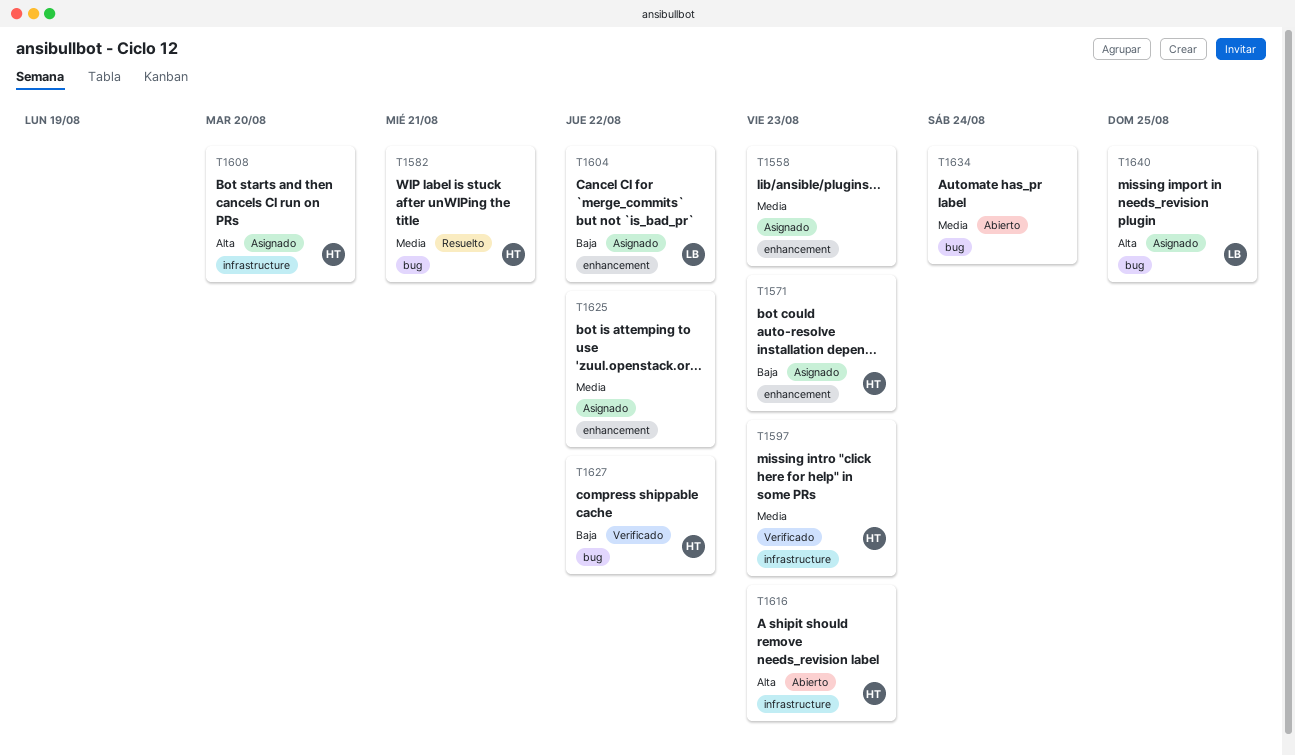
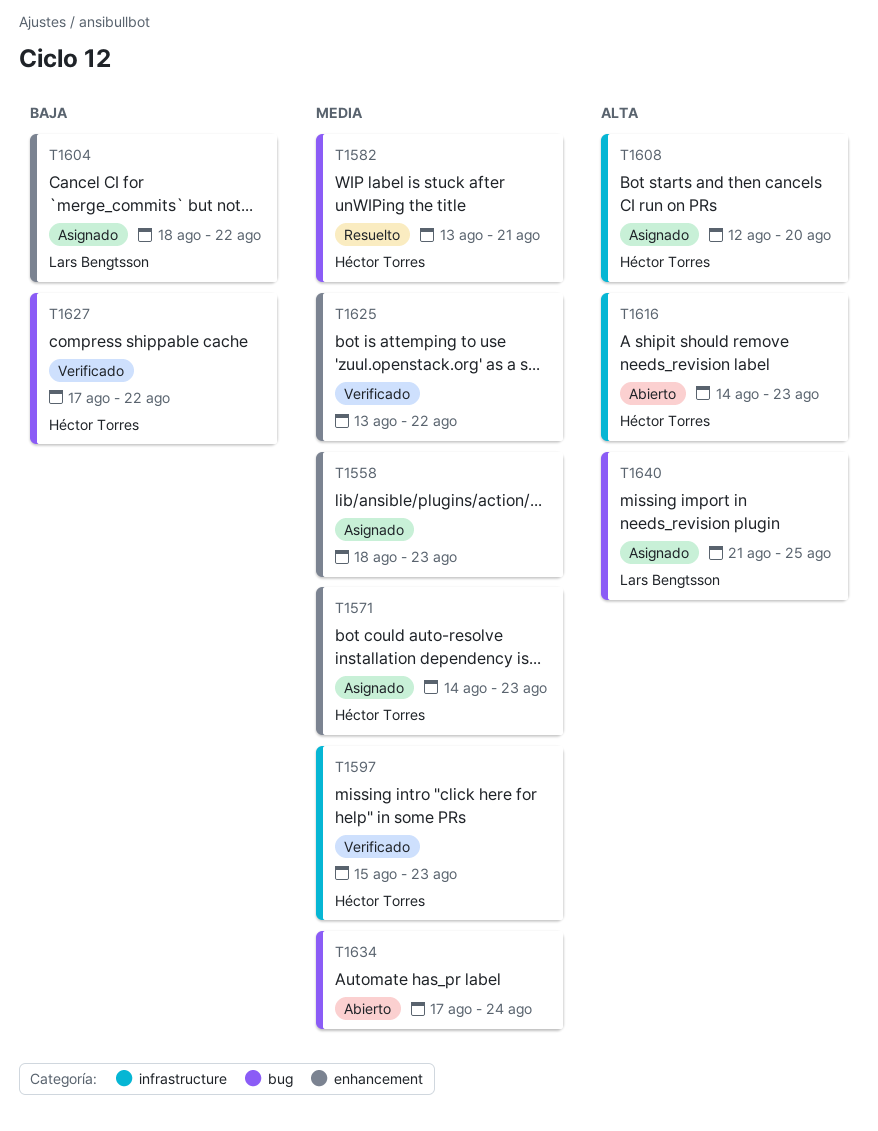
T1571, priority: Baja -> Media
T1625, status: Asignado -> Verificado

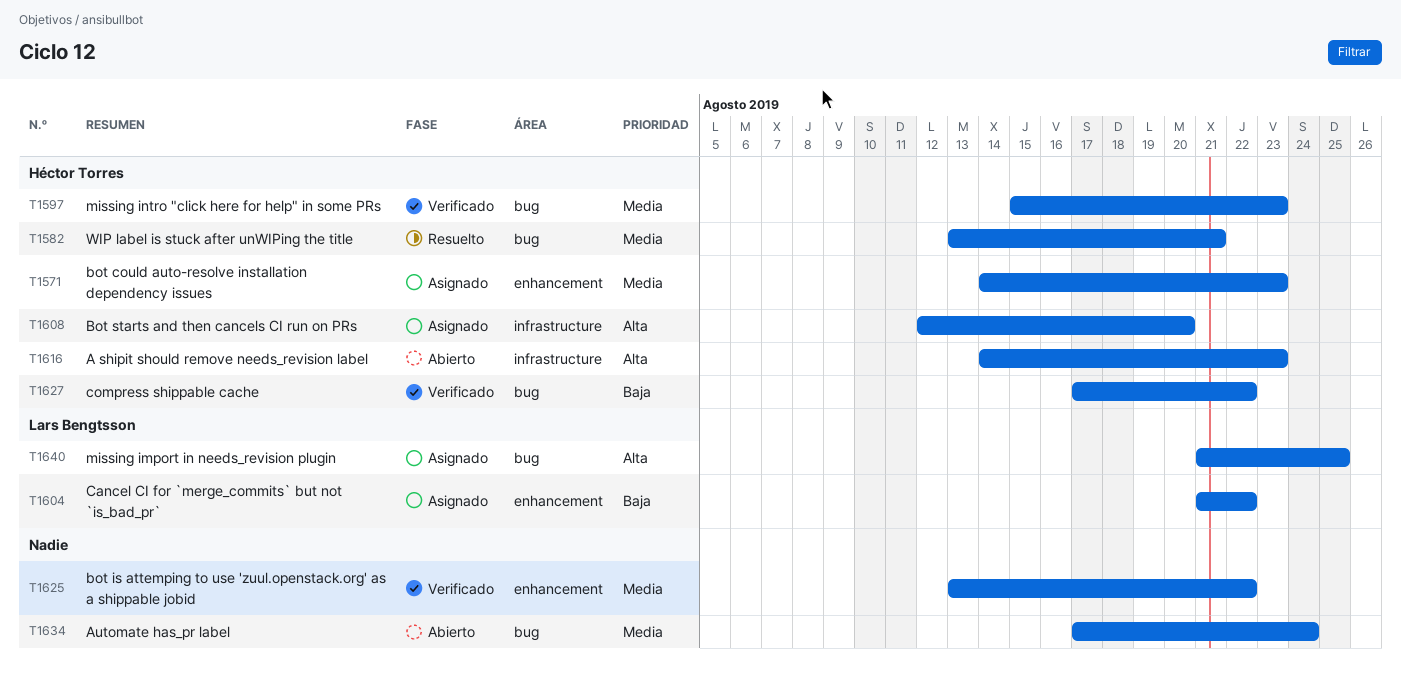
T1558: present -> none
T1597, label: infrastructure -> bug
T1604, start: Aug 18 -> Aug 21

